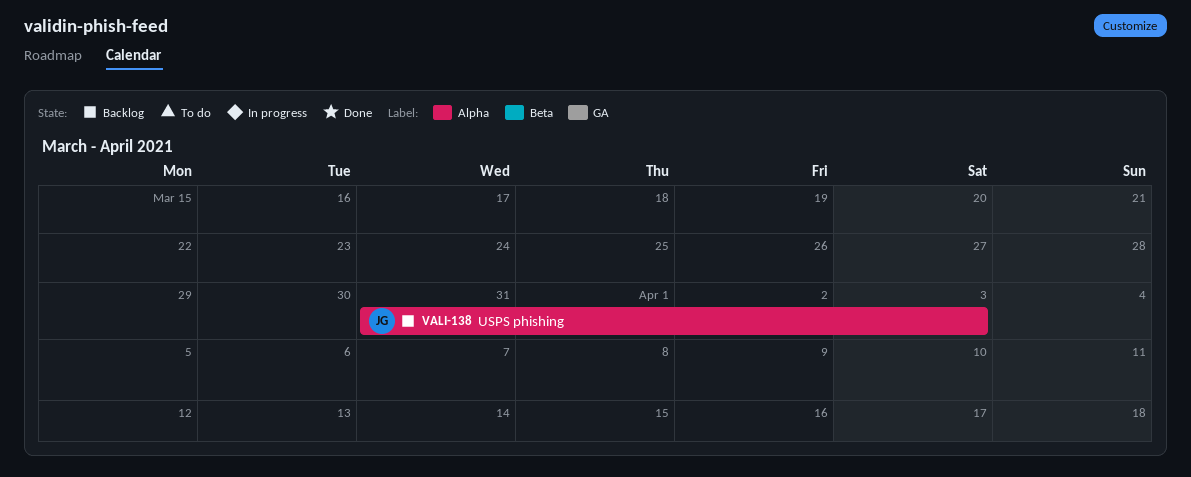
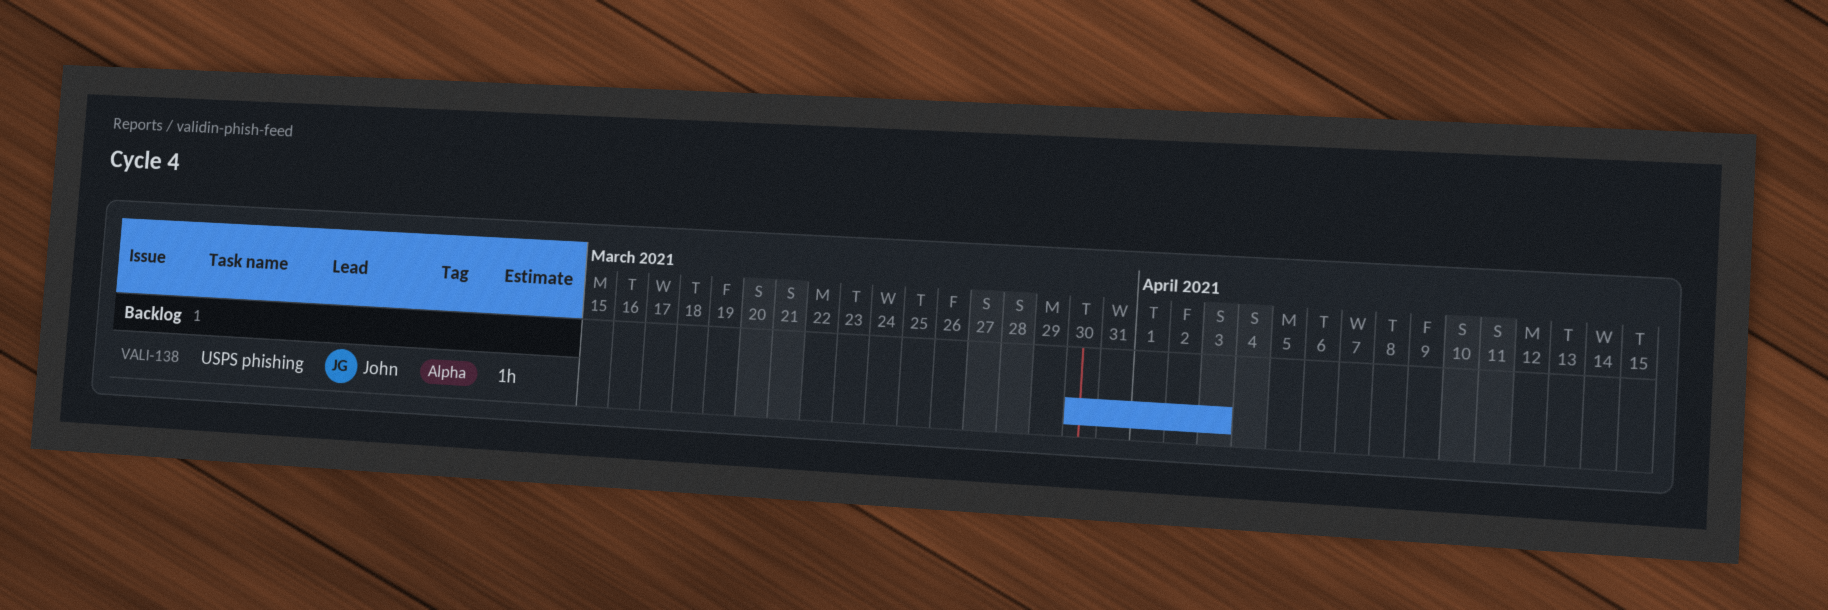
VALI-138, start: Mar 31 -> Mar 30

